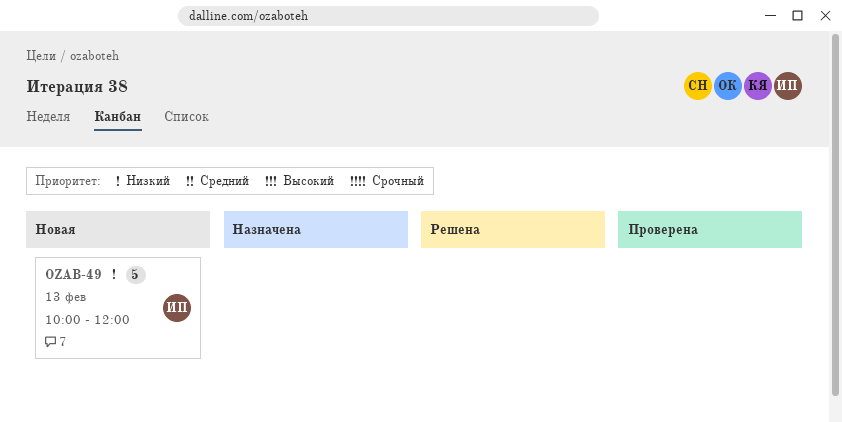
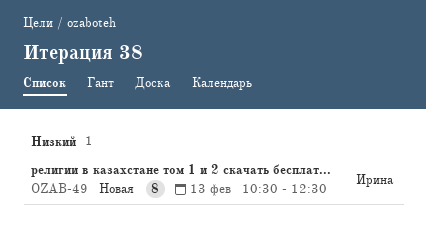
OZAB-49, estimate: 5 -> 8
OZAB-49, begins: 10:00 -> 10:30
OZAB-49, ends: 12:00 -> 12:30

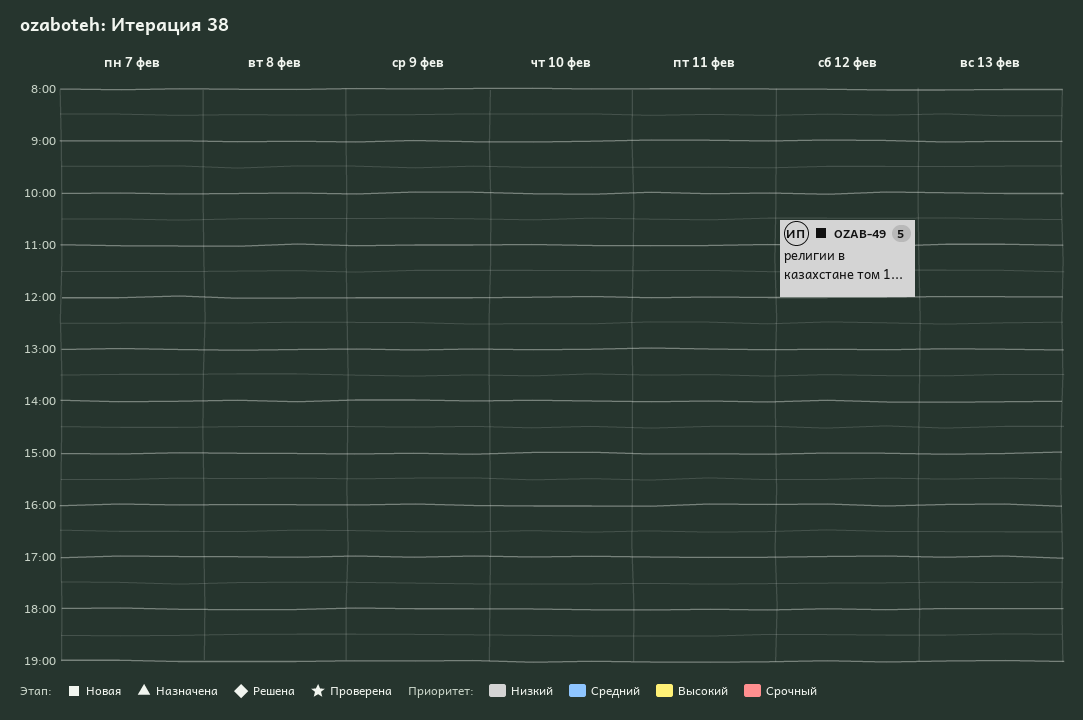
OZAB-49, estimate: 8 -> 5
OZAB-49, day: Feb 13 -> Feb 12
OZAB-49, ends: 12:30 -> 12:00

